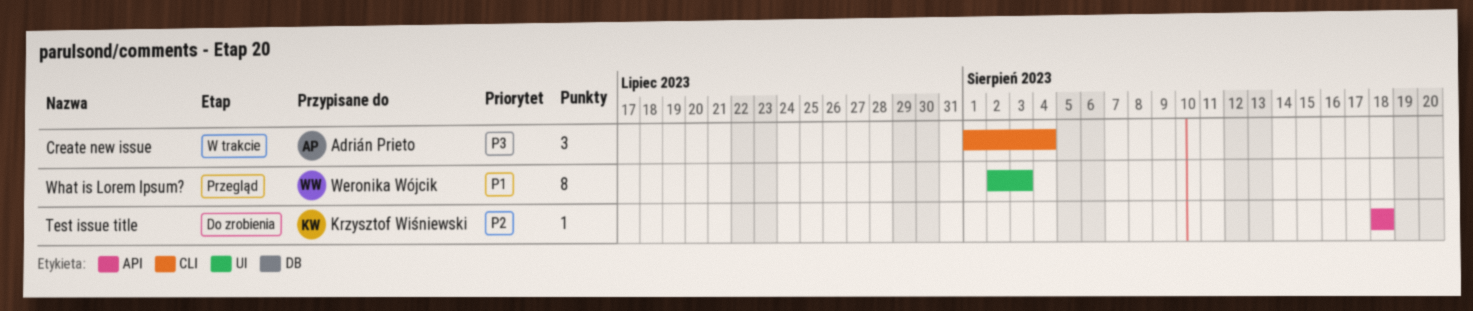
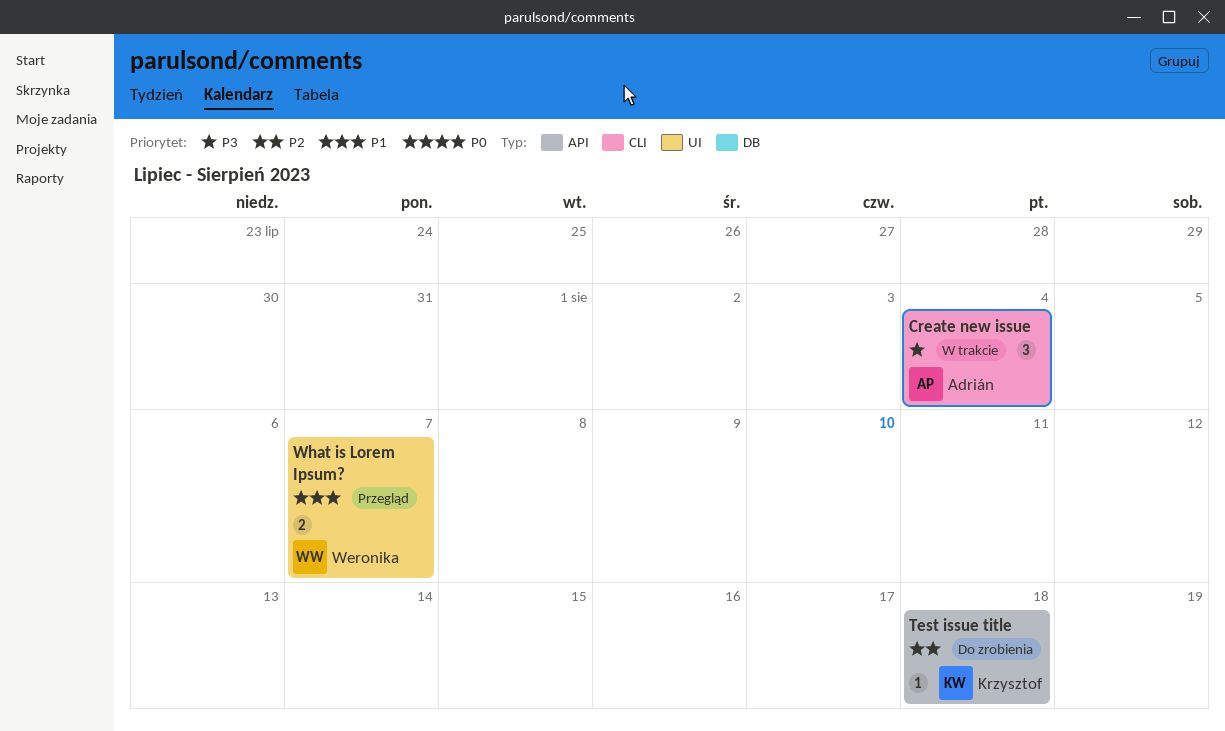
What is Lorem Ipsum?, estimate: 8 -> 2
What is Lorem Ipsum?, due: Aug 3 -> Aug 7

